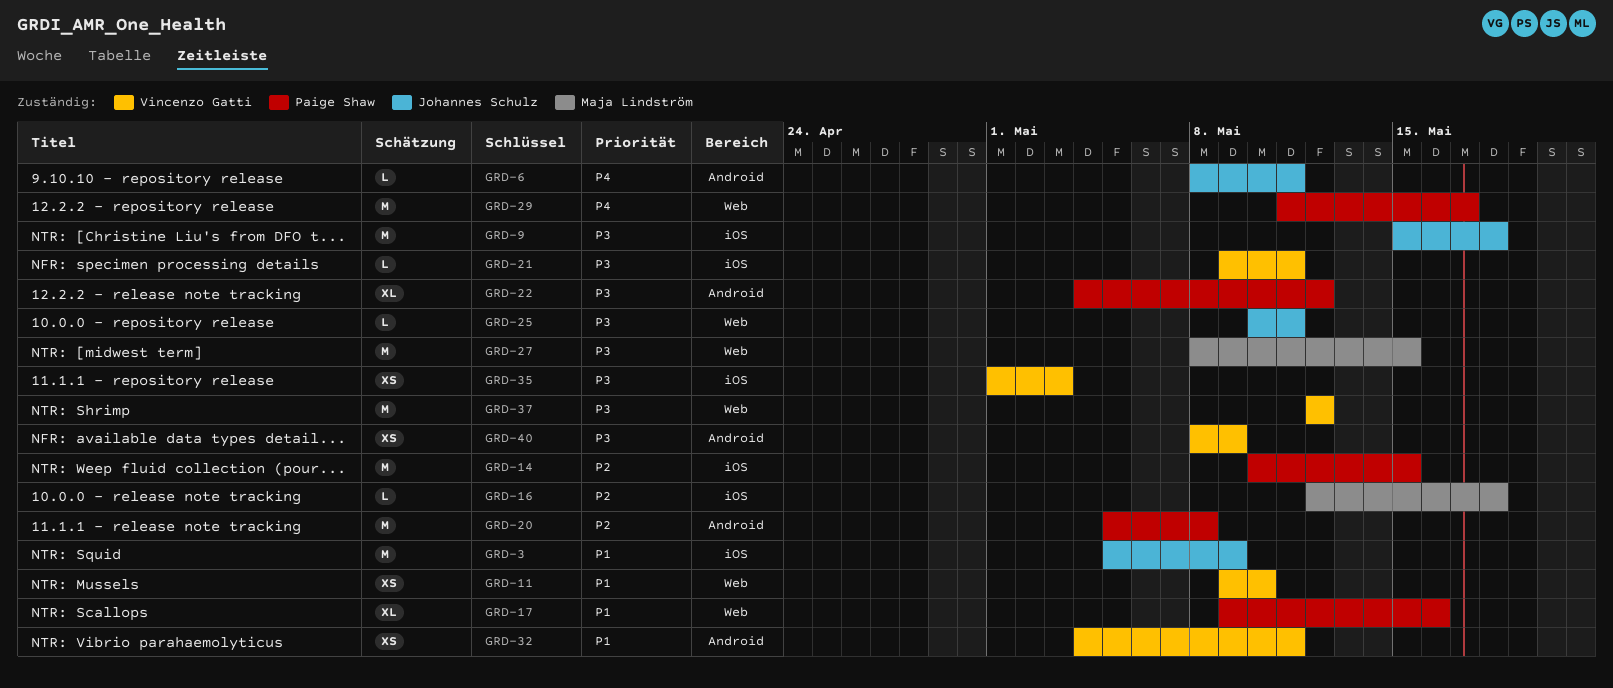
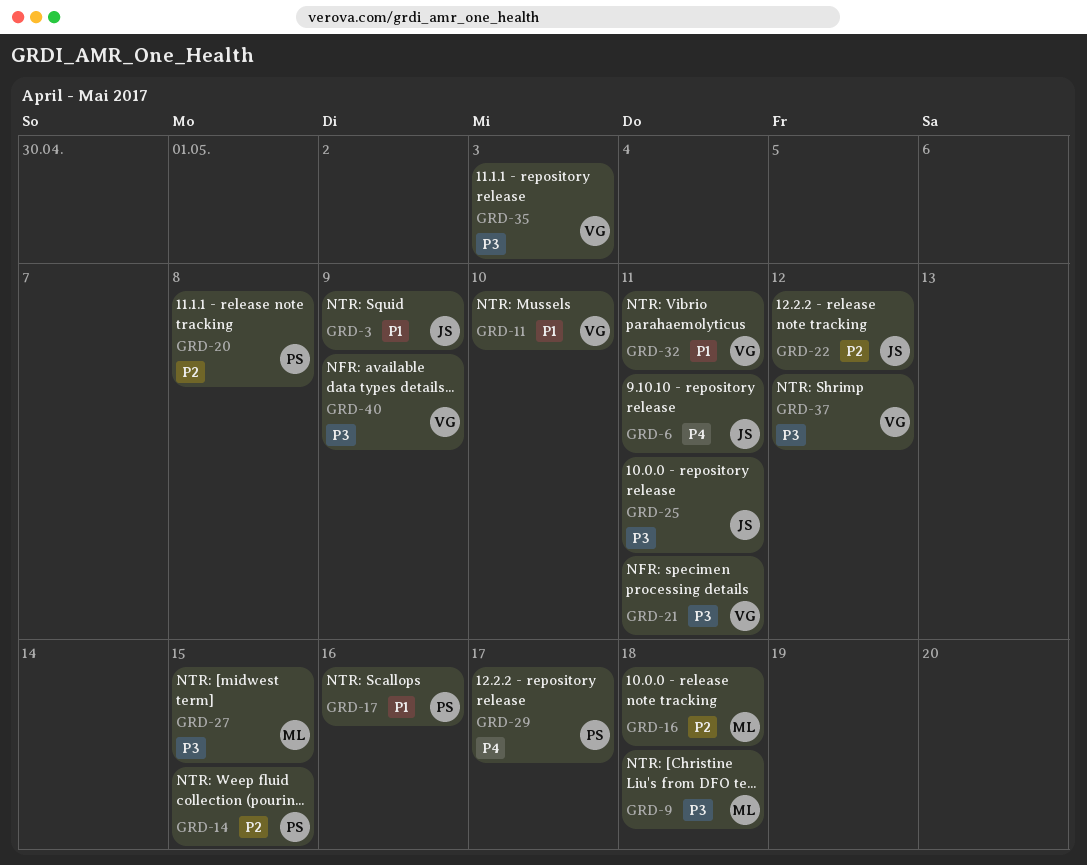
GRD-9, owner: Johannes Schulz -> Maja Lindström
GRD-22, owner: Paige Shaw -> Johannes Schulz
GRD-22, priority: P3 -> P2

